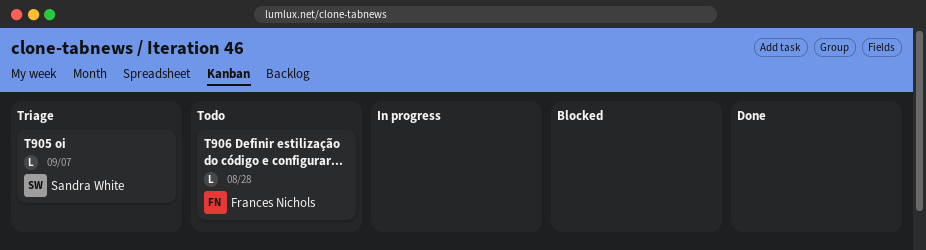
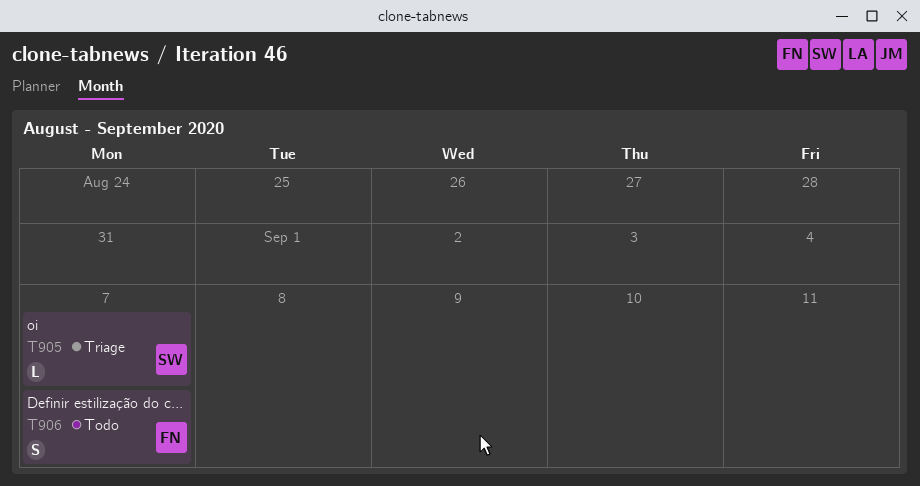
T906, estimate: L -> S
T906, due: Aug 28 -> Sep 7

